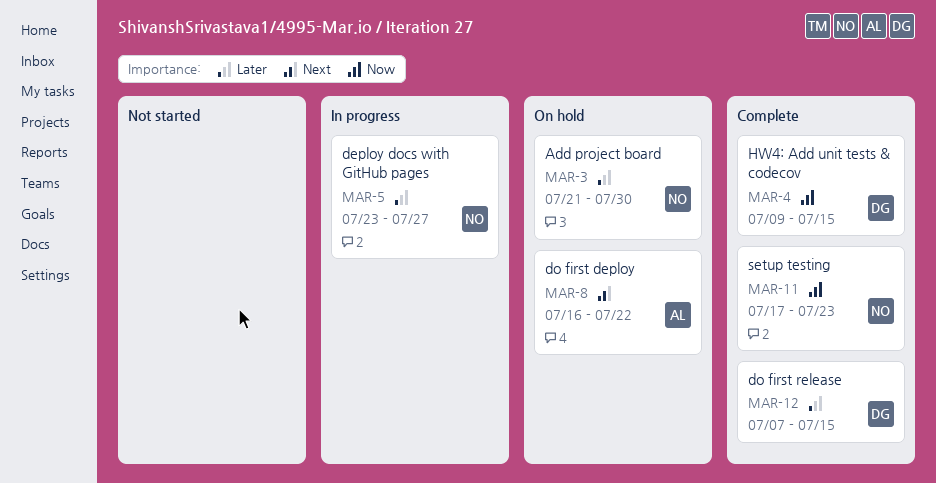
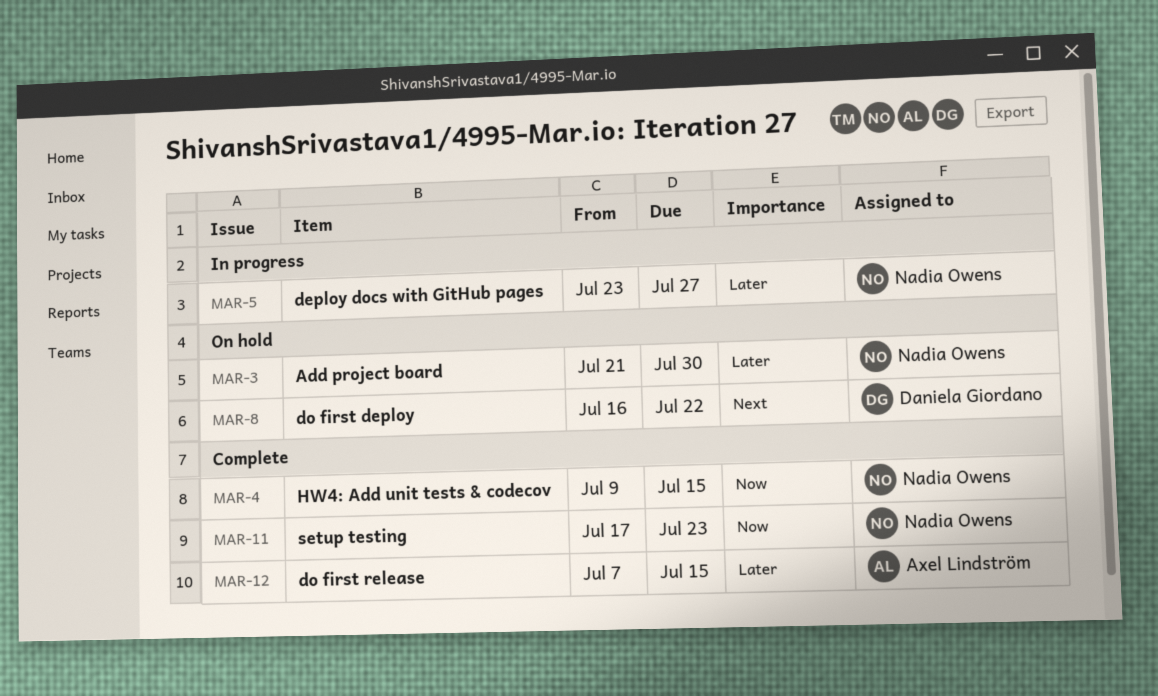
MAR-4, owner: Daniela Giordano -> Nadia Owens
MAR-8, owner: Axel Lindström -> Daniela Giordano
MAR-12, owner: Daniela Giordano -> Axel Lindström

